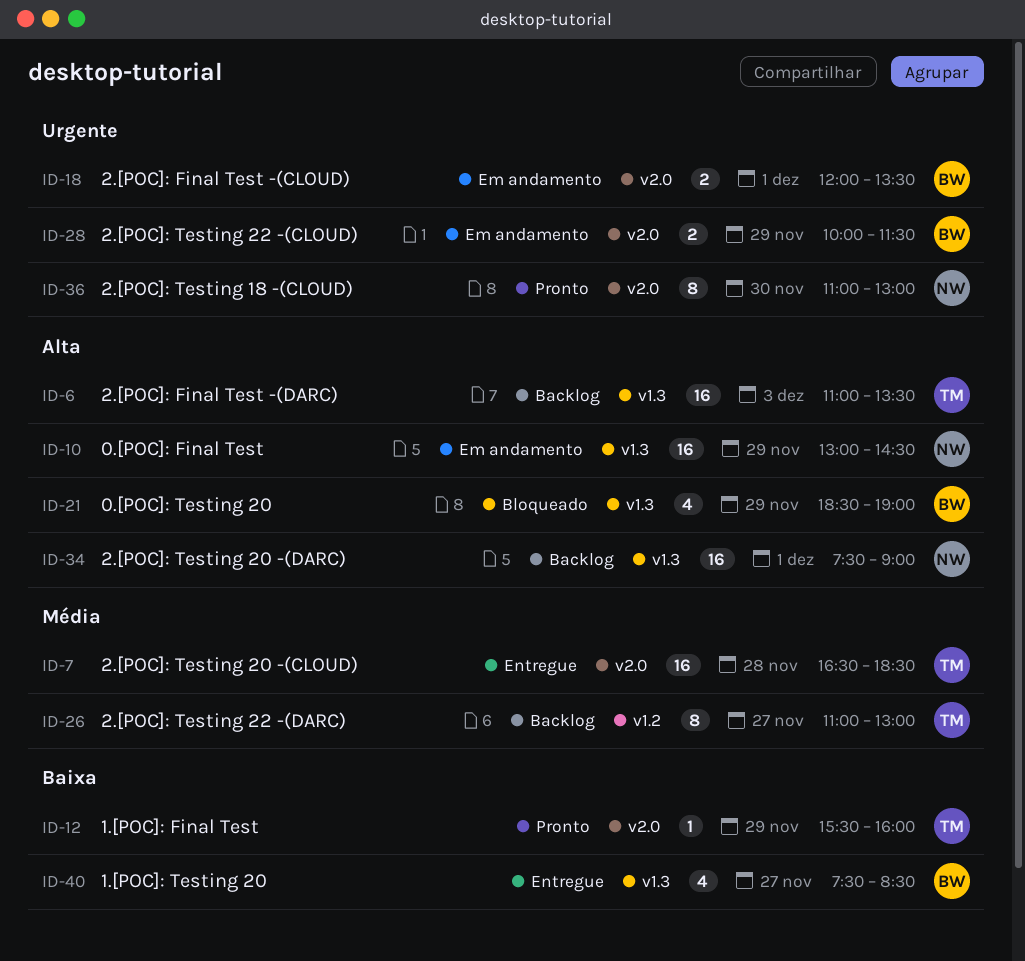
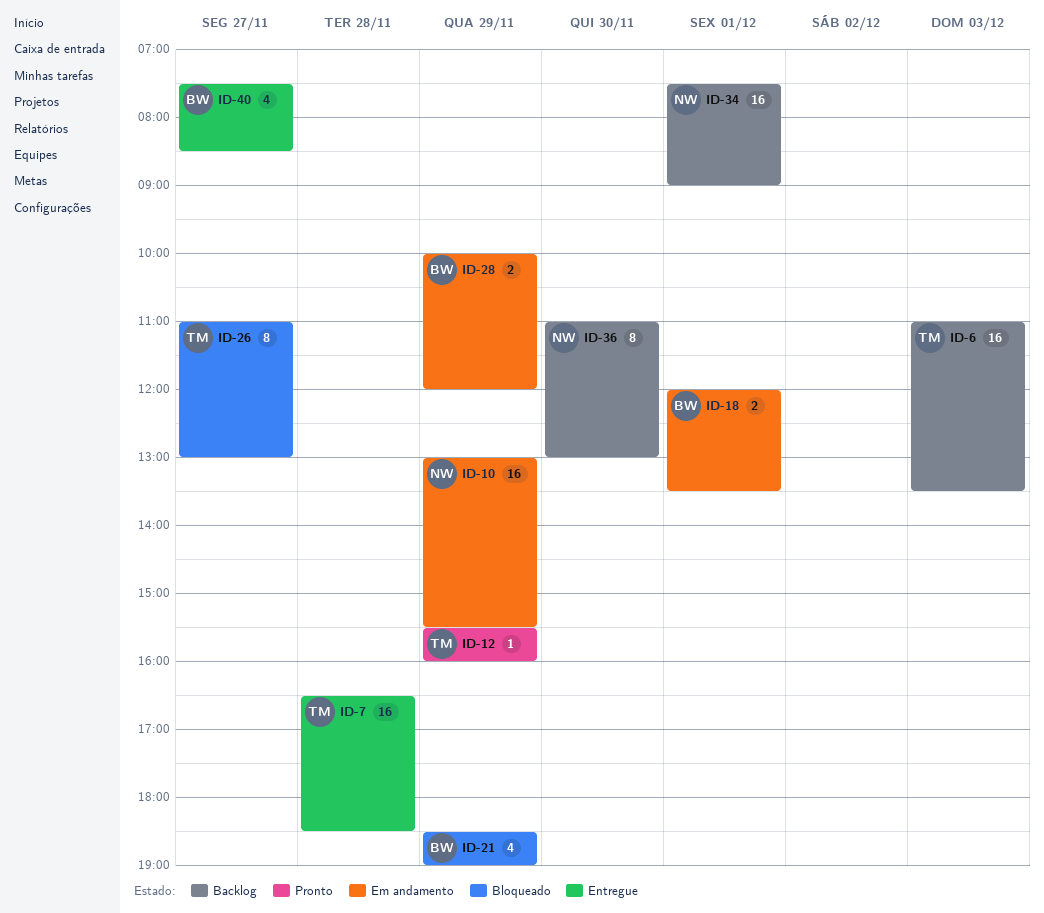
ID-10, ends: 14:30 -> 15:30
ID-26, status: Backlog -> Bloqueado
ID-28, ends: 11:30 -> 12:00
ID-36, status: Pronto -> Backlog

